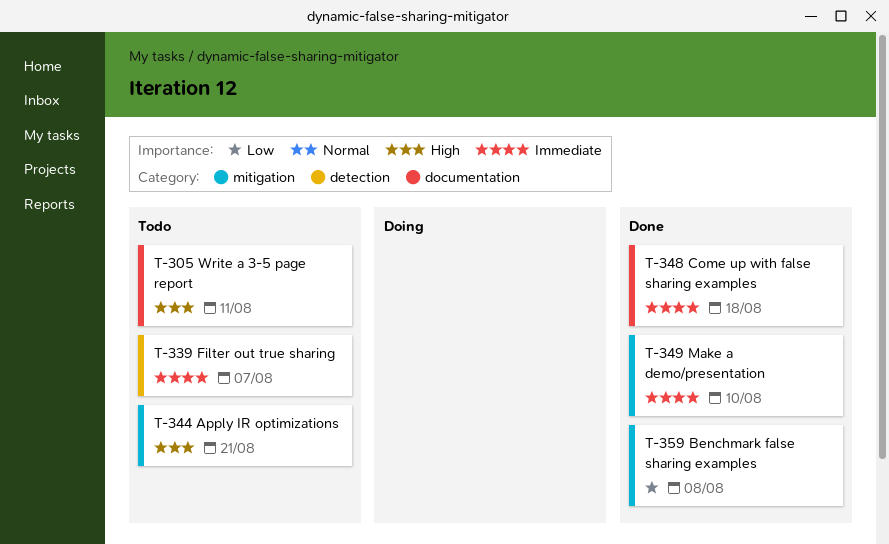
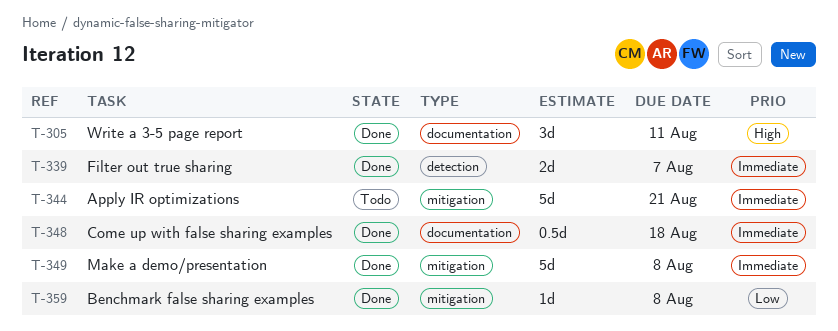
T-305, status: Todo -> Done
T-339, status: Todo -> Done
T-344, priority: High -> Immediate
T-349, due: Aug 10 -> Aug 8

